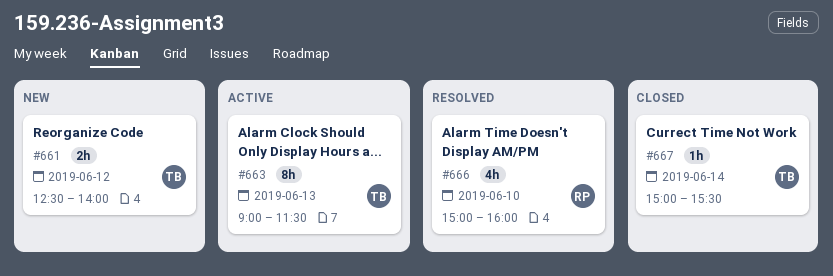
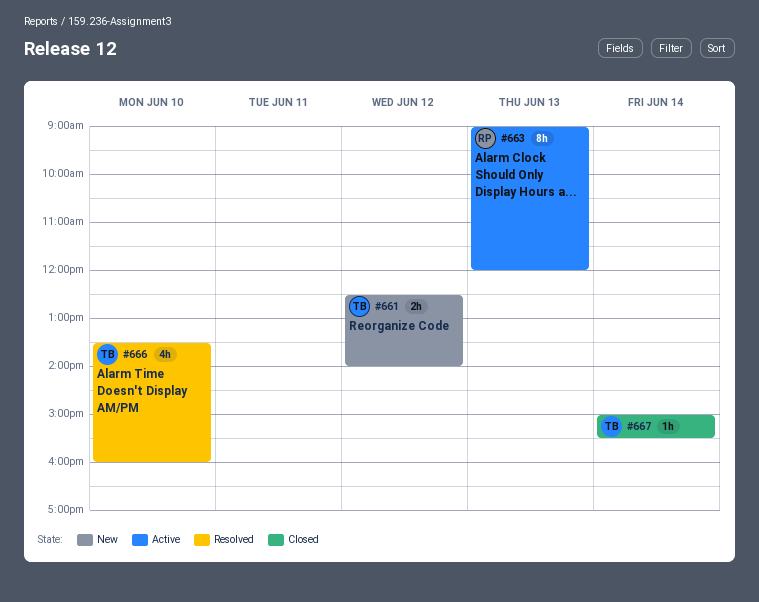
#663, owner: TB -> RP
#663, ends: 11:30 -> 12:00
#666, owner: RP -> TB
#666, begins: 15:00 -> 13:30

